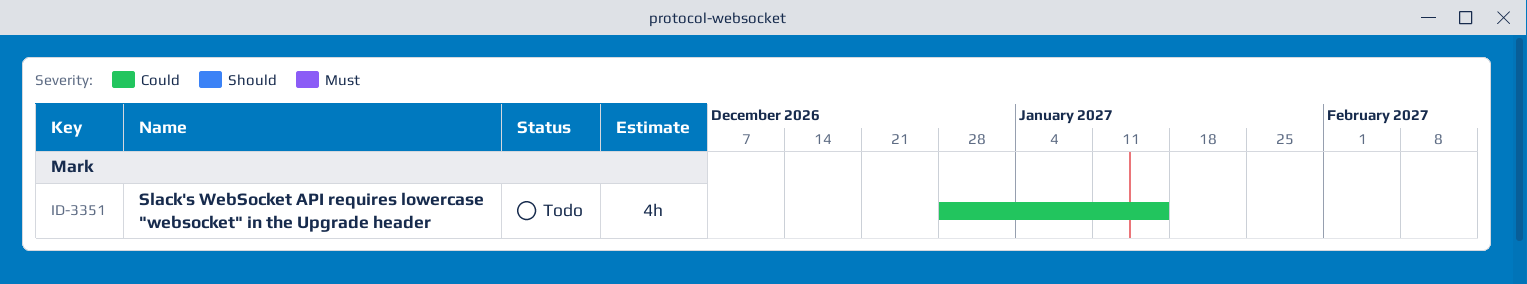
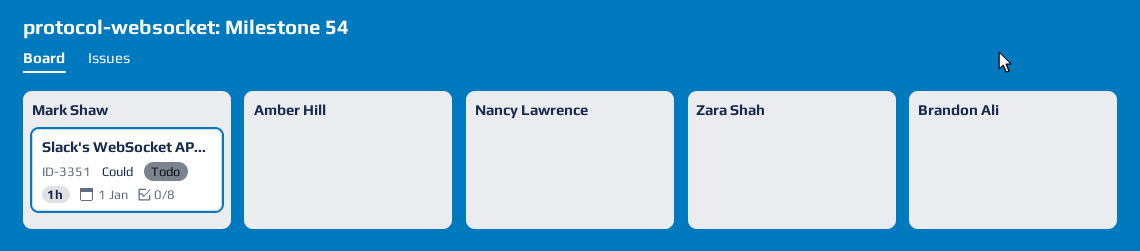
ID-3351, estimate: 4h -> 1h
ID-3351, due: Jan 15 -> Jan 1

